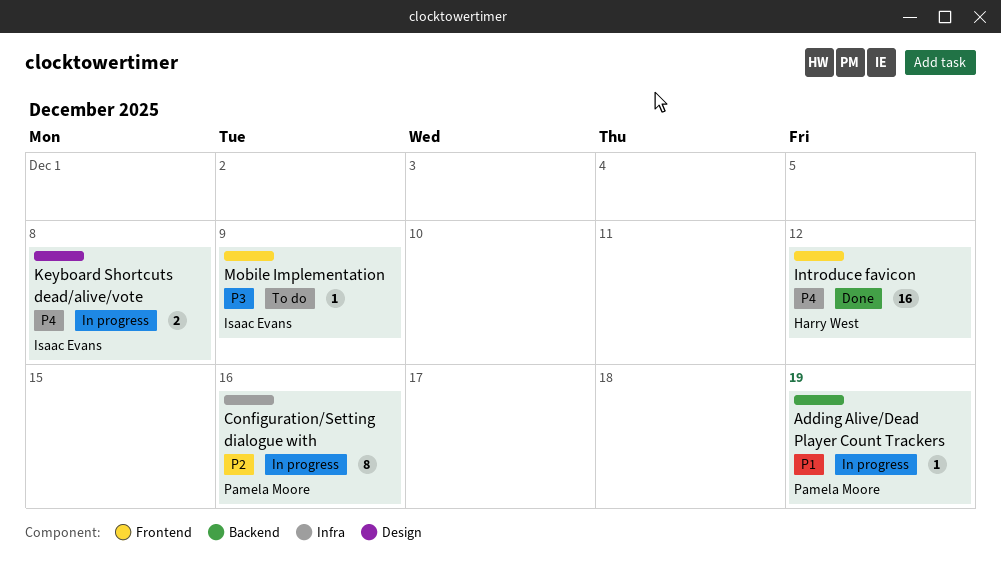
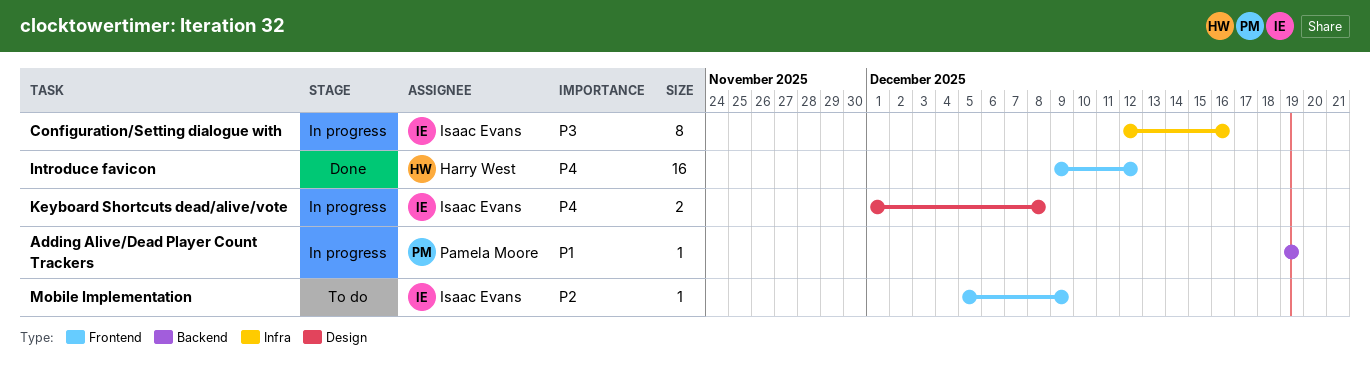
Configuration/Setting dialogue with, owner: Pamela Moore -> Isaac Evans
Configuration/Setting dialogue with, priority: P2 -> P3
Mobile Implementation, priority: P3 -> P2

